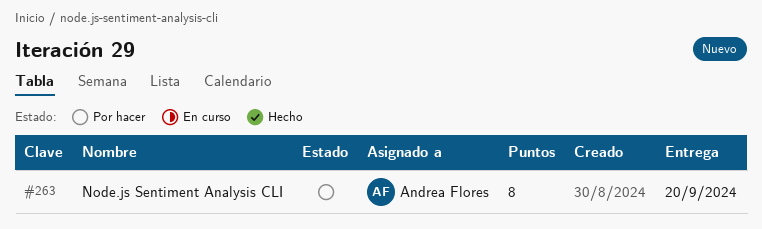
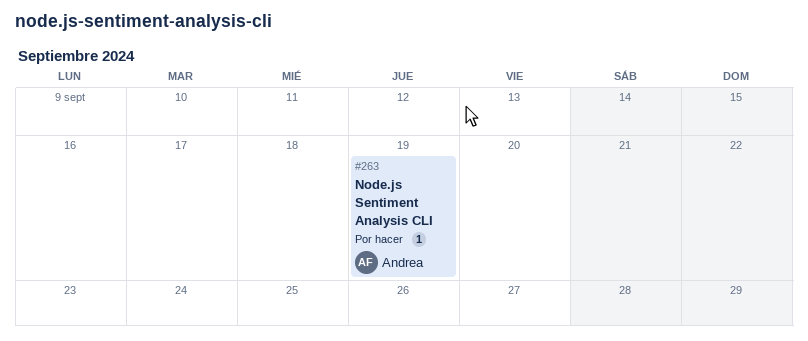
#263, estimate: 8 -> 1
#263, due: Sep 20 -> Sep 19

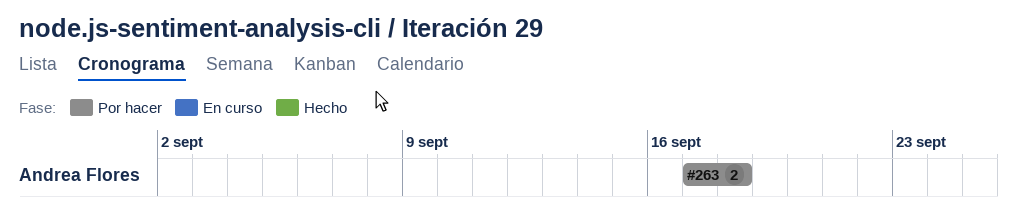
#263, estimate: 1 -> 2
#263, due: Sep 19 -> Sep 18

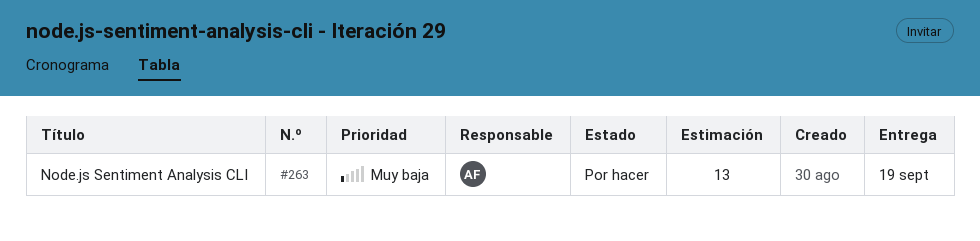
#263, estimate: 2 -> 13
#263, due: Sep 18 -> Sep 19

